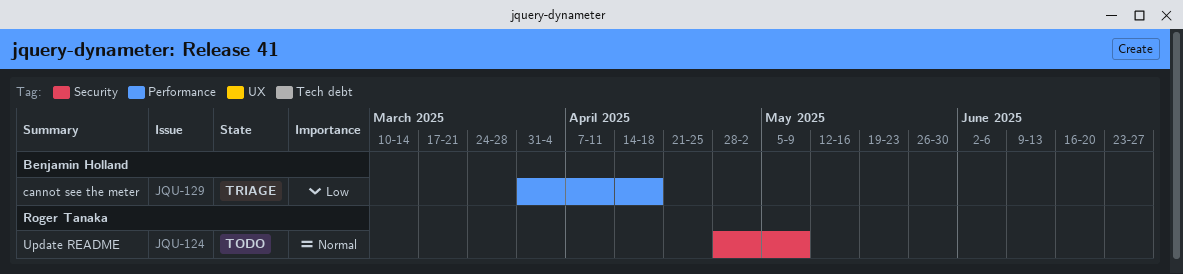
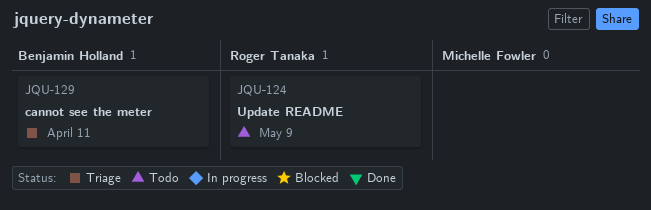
JQU-129, due: Apr 18 -> Apr 11

